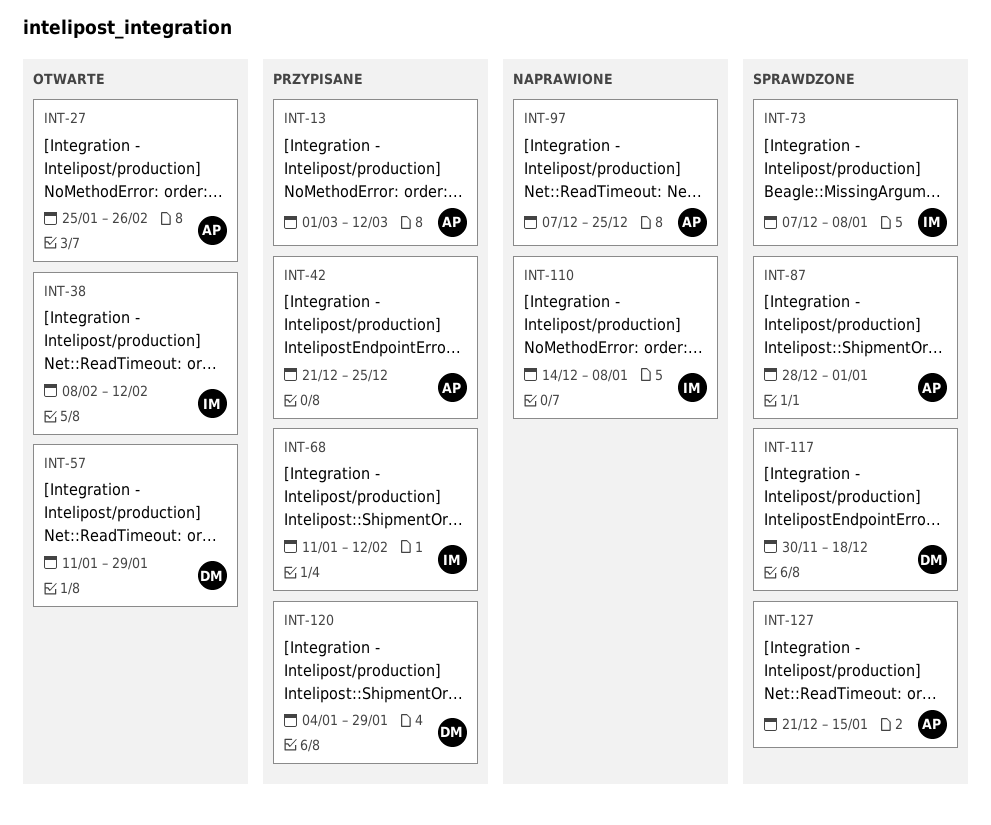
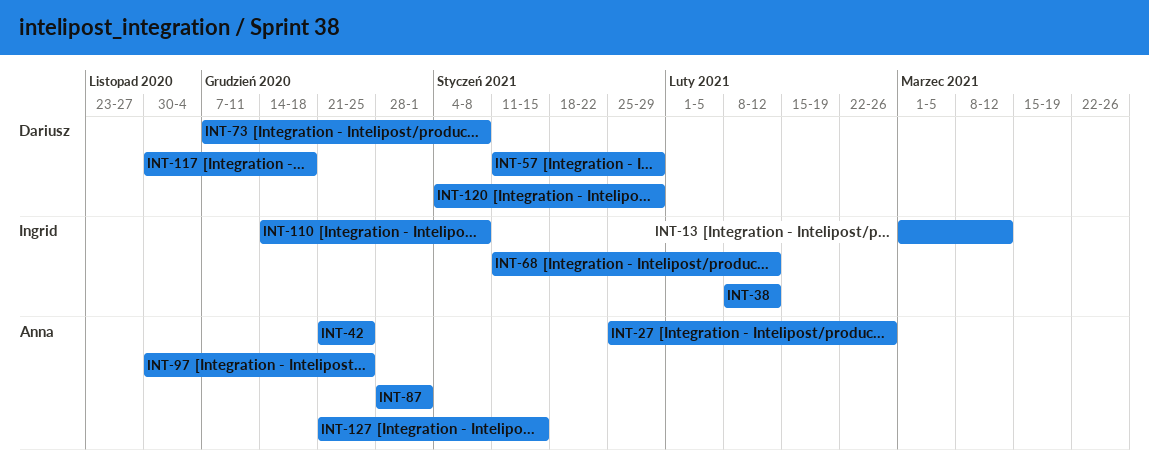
INT-13, owner: Anna -> Ingrid
INT-73, owner: Ingrid -> Dariusz
INT-97, start: Dec 7 -> Nov 30

